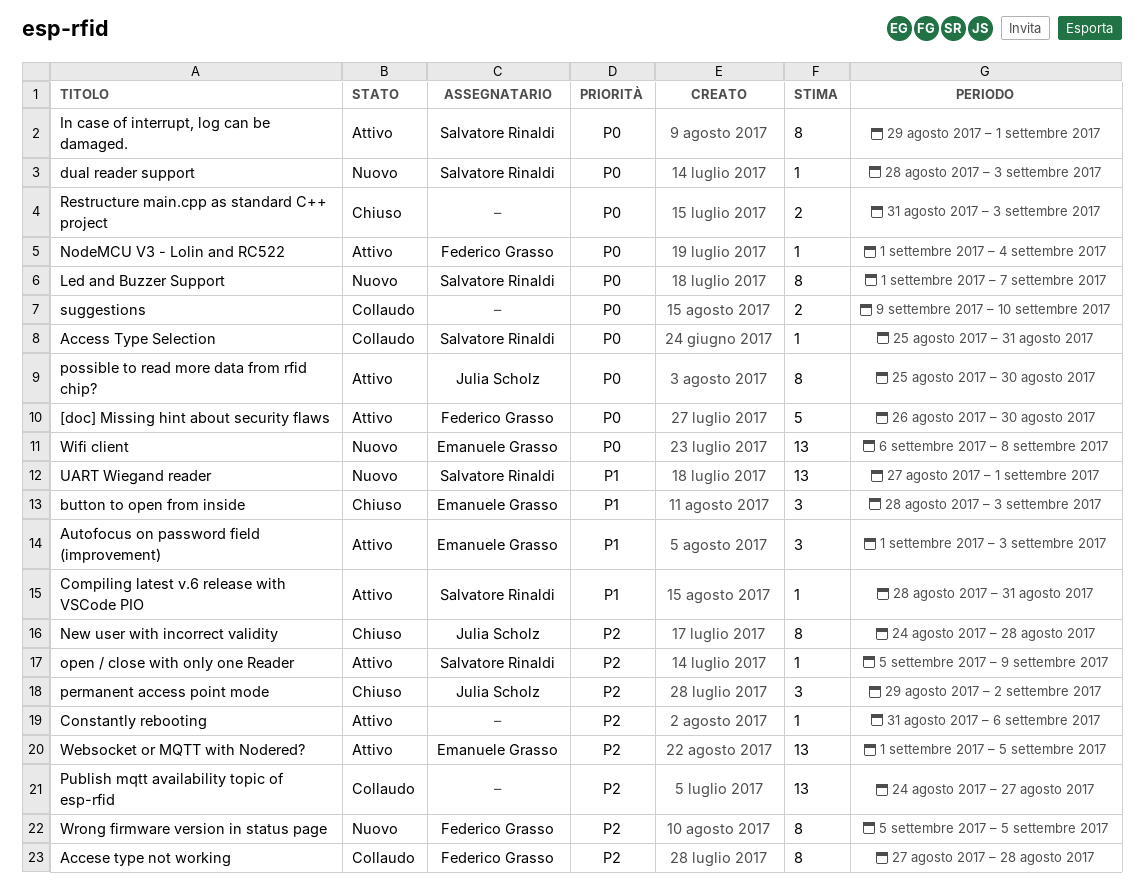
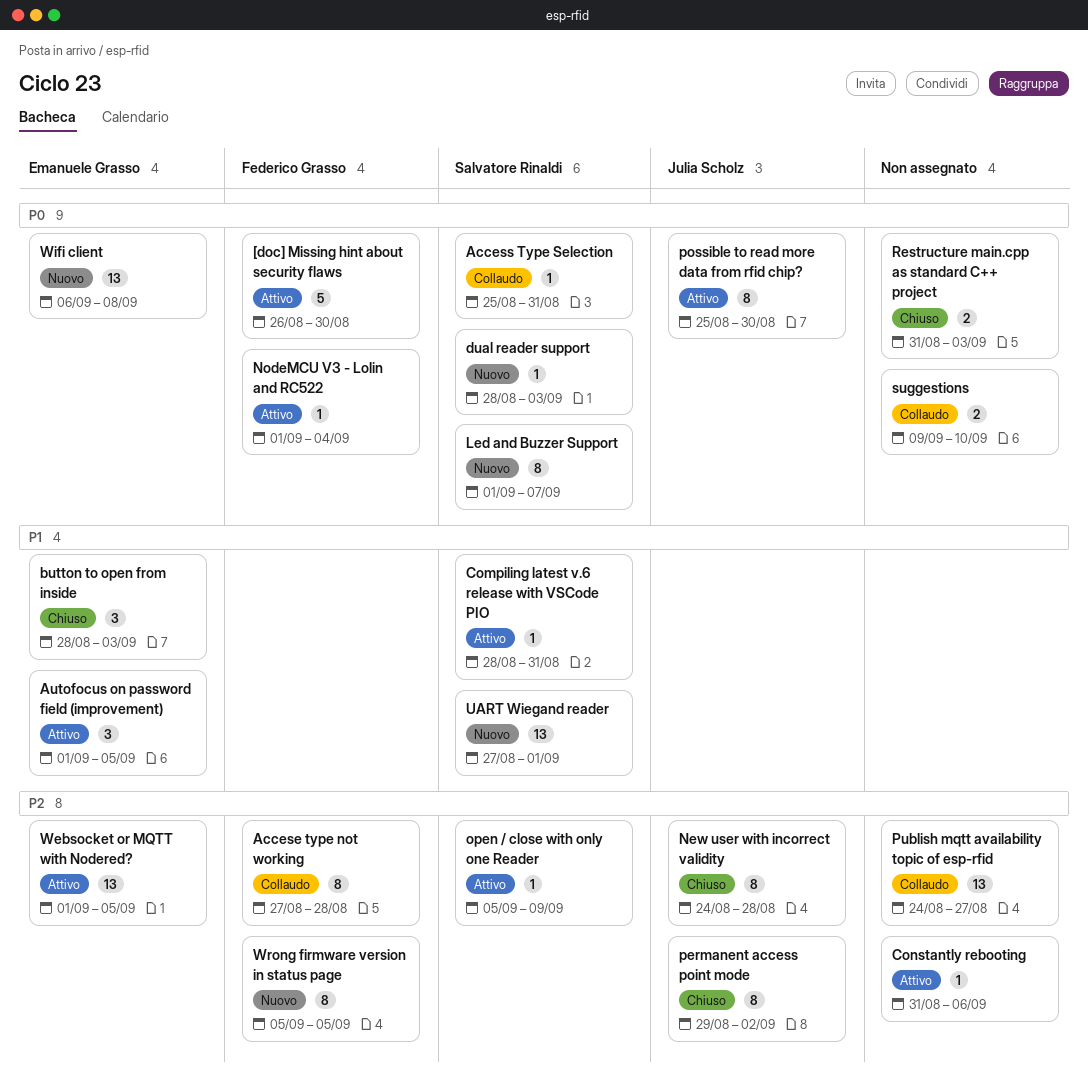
Autofocus on password field (improvement), due: Sep 3 -> Sep 5
In case of interrupt, log can be damaged.: present -> none
permanent access point mode, estimate: 3 -> 8

